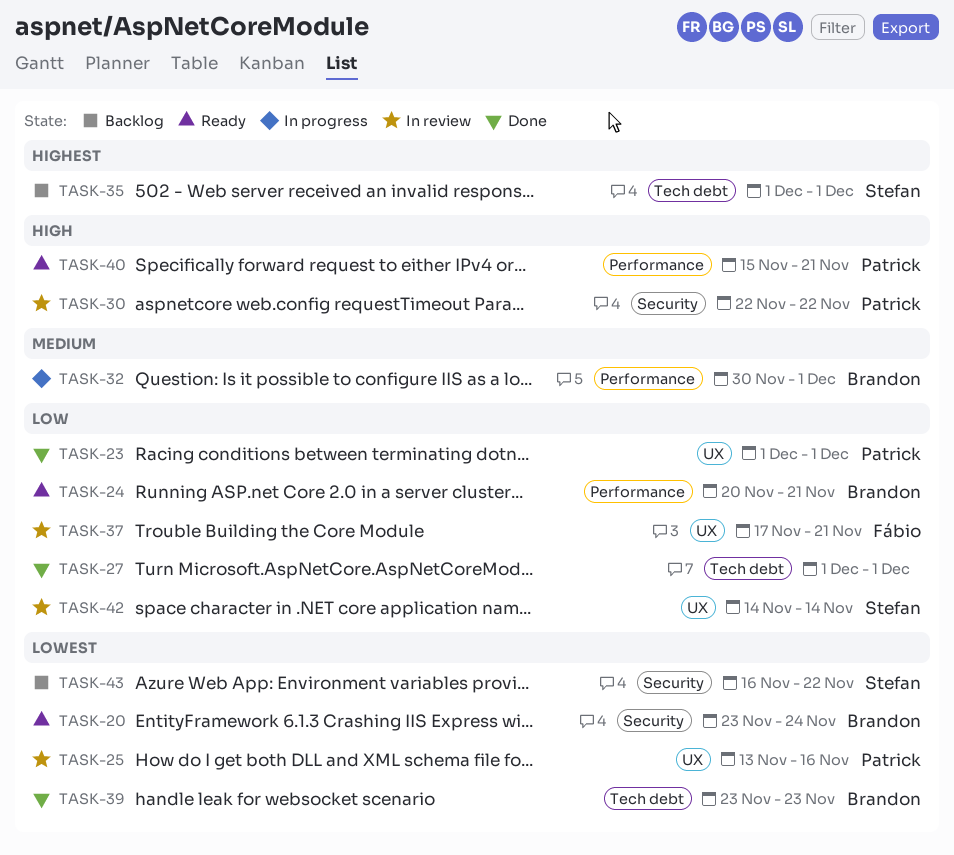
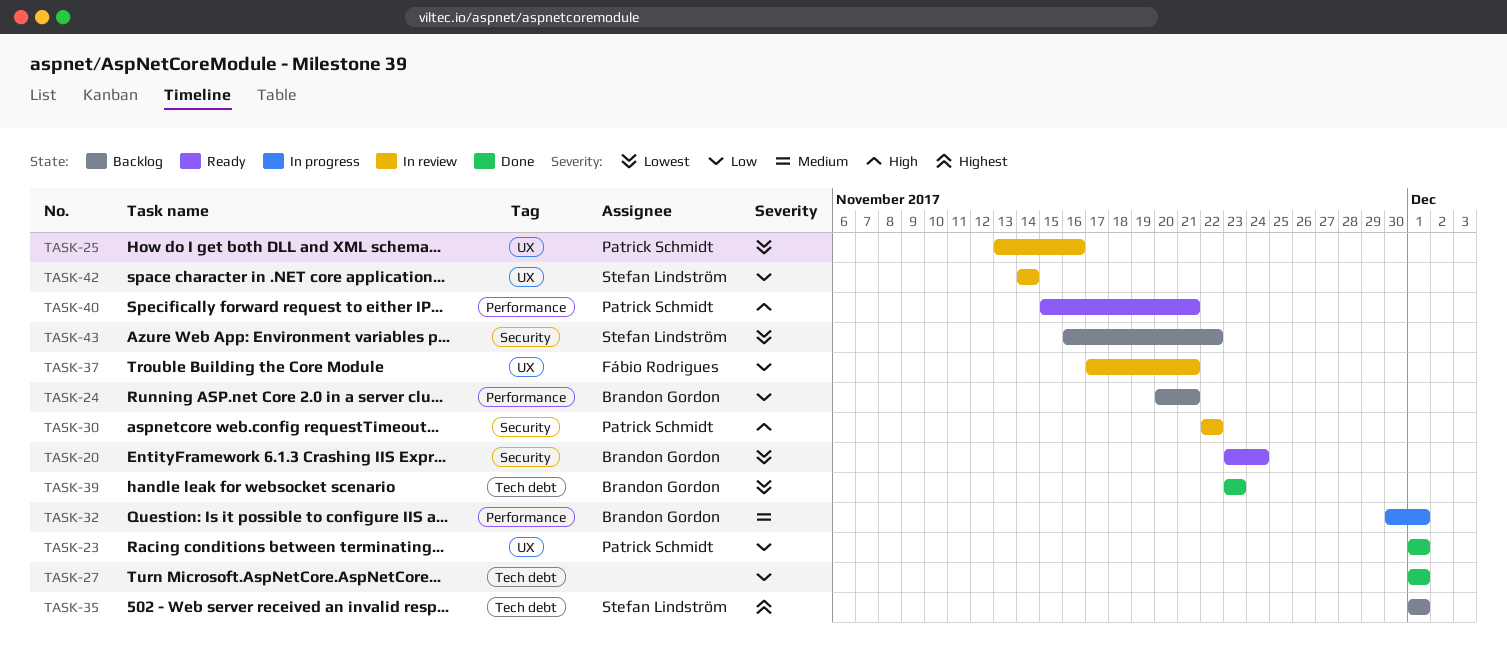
TASK-24, status: Ready -> Backlog

